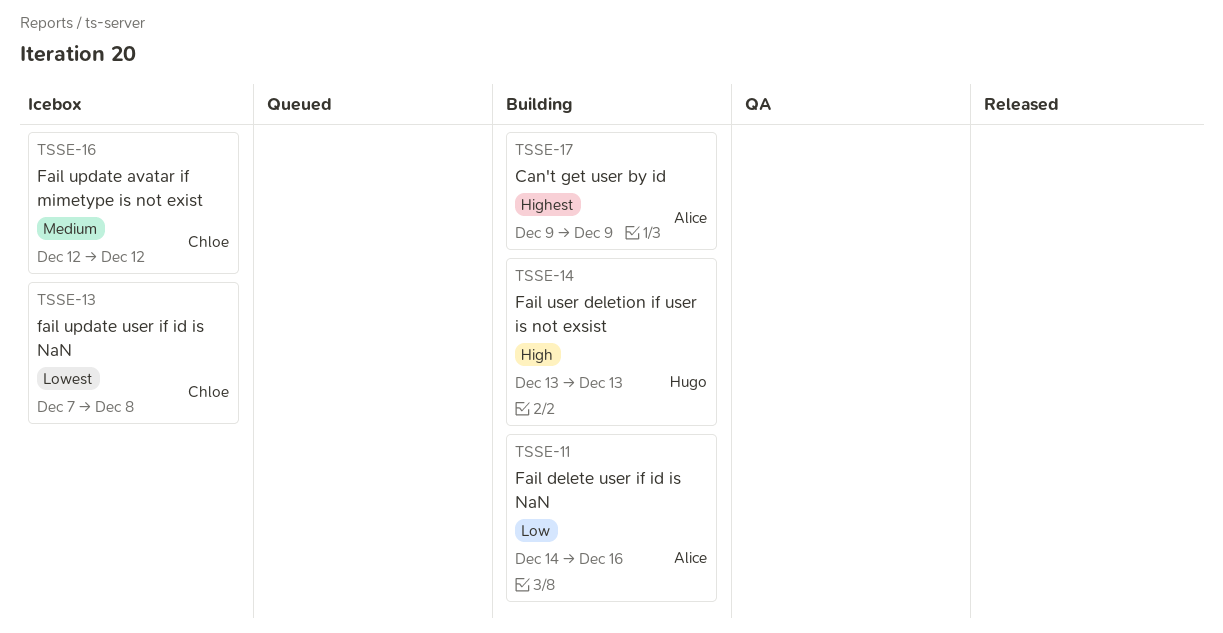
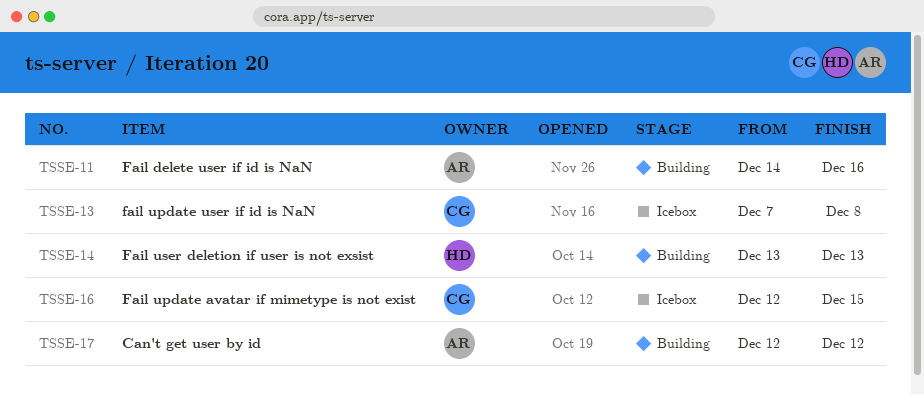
TSSE-16, due: Dec 12 -> Dec 15
TSSE-17, start: Dec 9 -> Dec 12
TSSE-17, due: Dec 9 -> Dec 12

